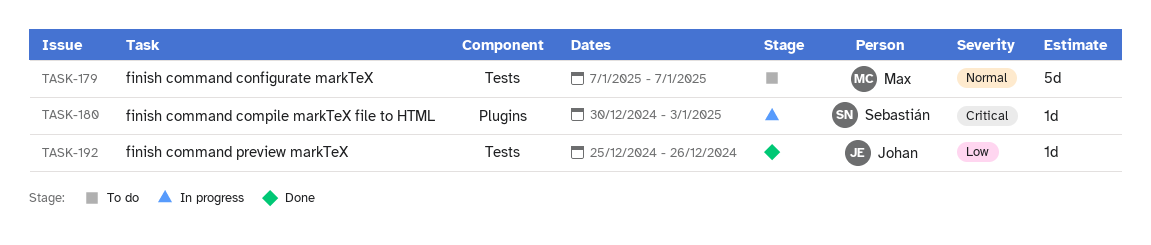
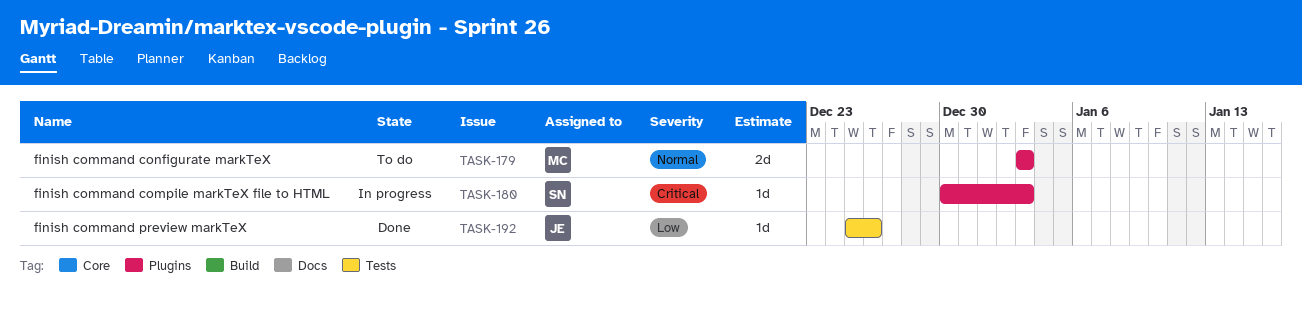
TASK-179, label: Tests -> Plugins
TASK-179, estimate: 5d -> 2d
TASK-179, start: Jan 7 -> Jan 3
TASK-179, due: Jan 7 -> Jan 3

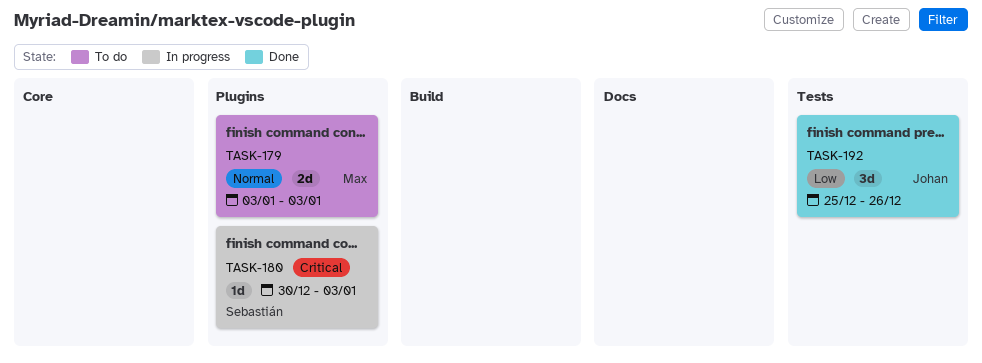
TASK-192, estimate: 1d -> 3d

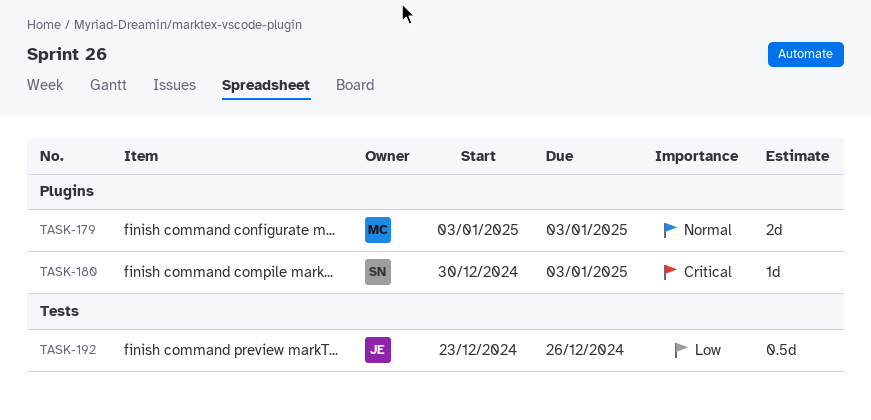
TASK-192, estimate: 3d -> 0.5d
TASK-192, start: Dec 25 -> Dec 23

